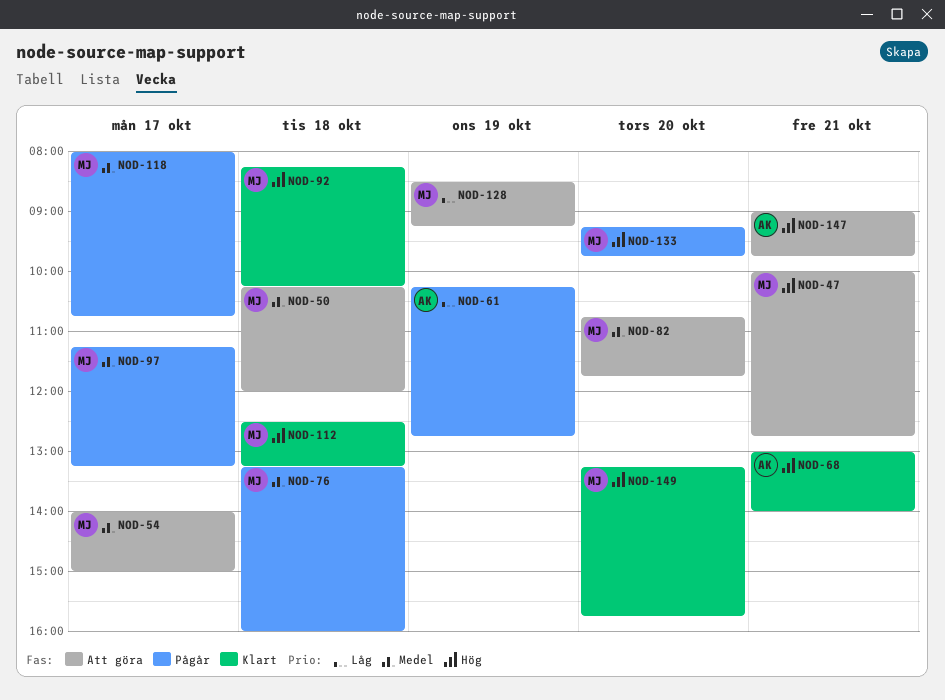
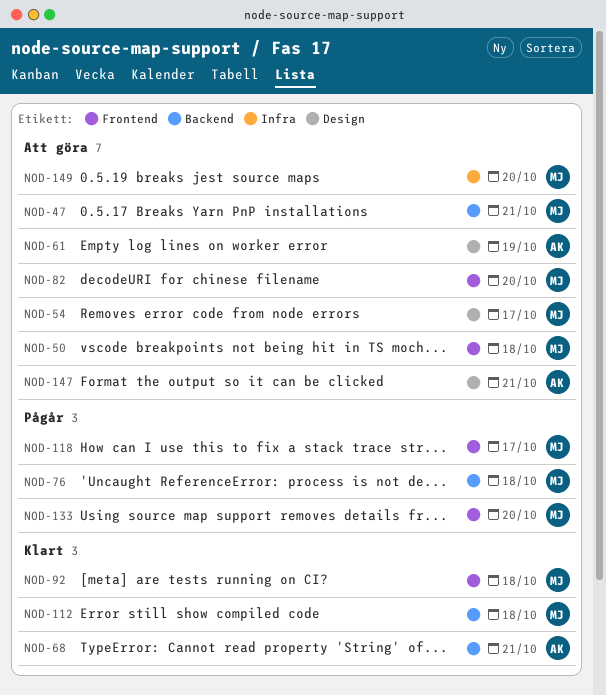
NOD-61, status: Pågår -> Att göra
NOD-97: present -> none
NOD-128: present -> none
NOD-149, status: Klart -> Att göra

